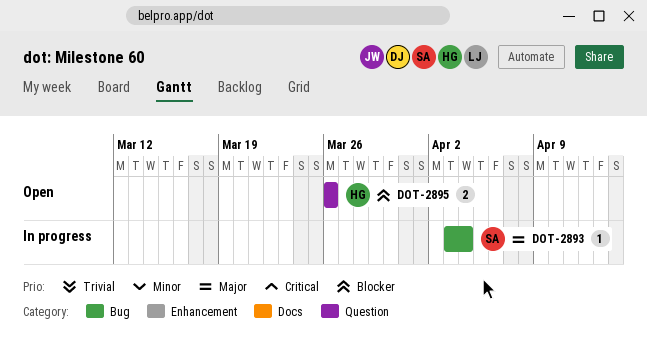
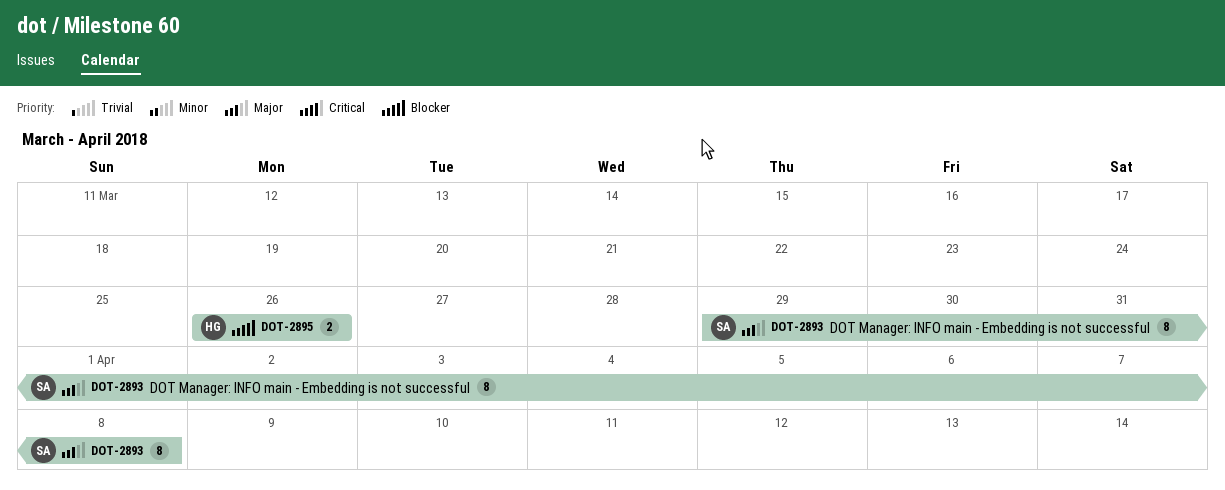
DOT-2893, estimate: 1 -> 8
DOT-2893, start: Apr 3 -> Mar 29
DOT-2893, due: Apr 4 -> Apr 8

